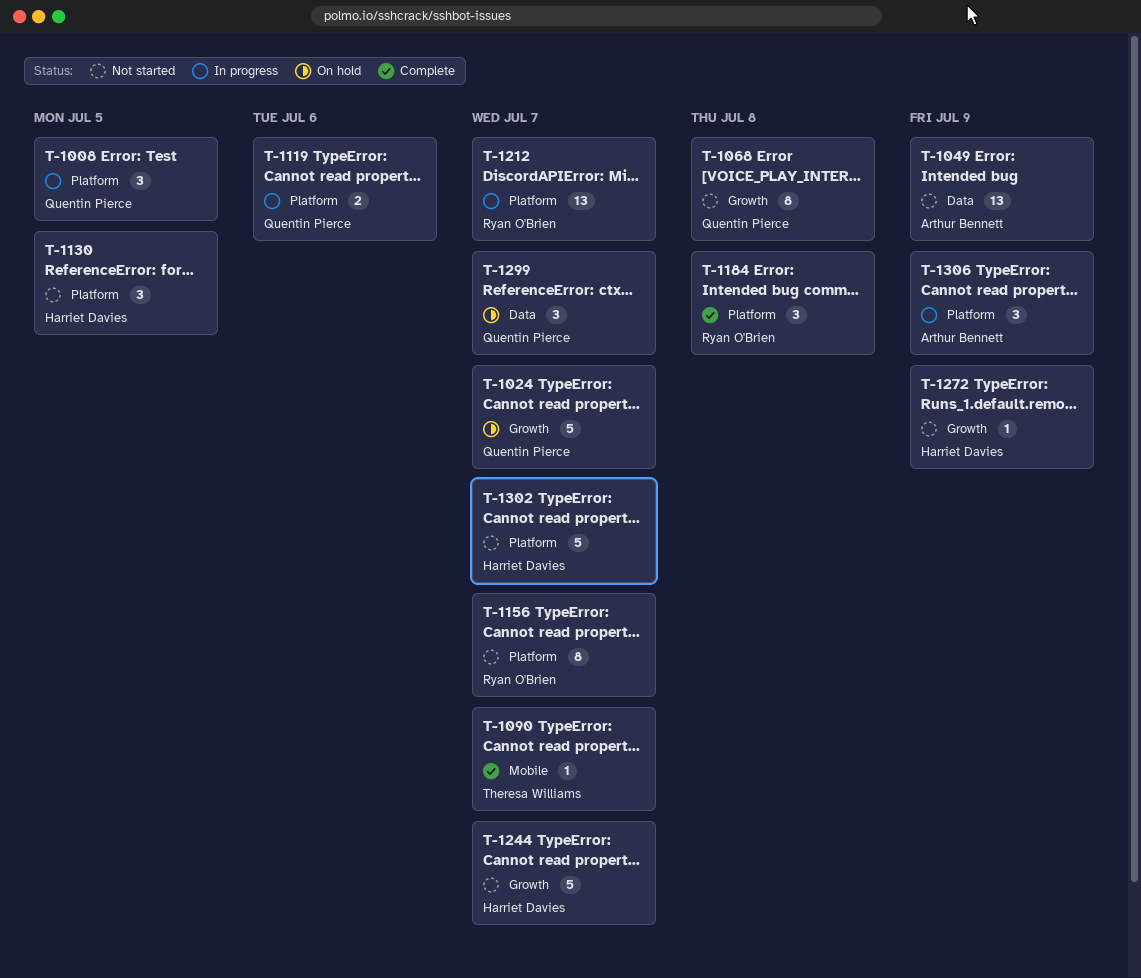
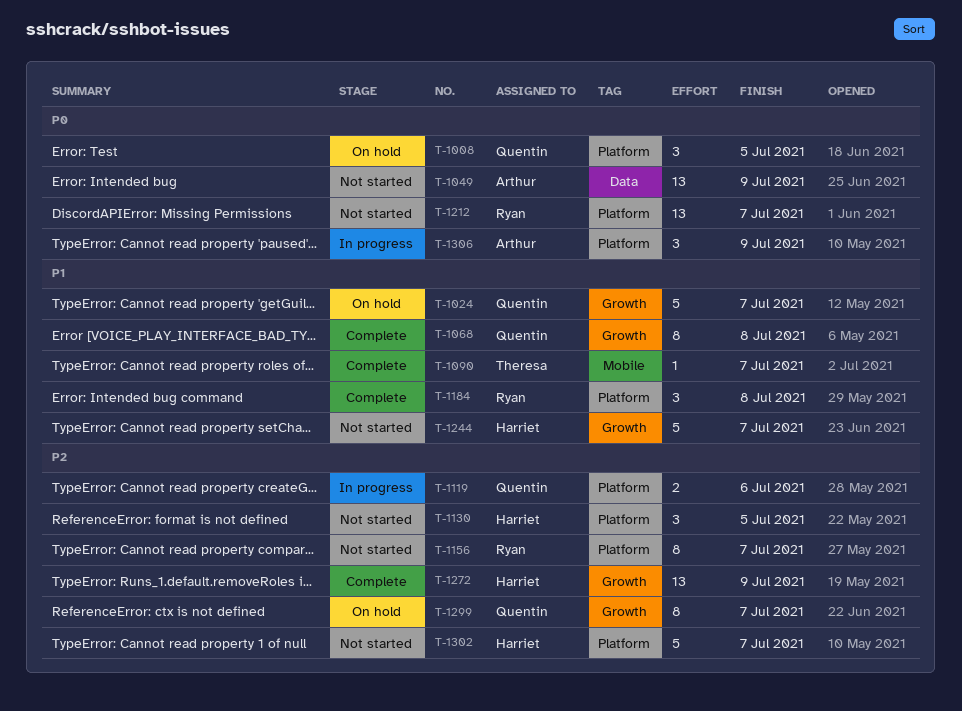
T-1008, status: In progress -> On hold
T-1068, status: Not started -> Complete
T-1212, status: In progress -> Not started
T-1272, status: Not started -> Complete
T-1272, estimate: 1 -> 13
T-1299, label: Data -> Growth
T-1299, estimate: 3 -> 8

